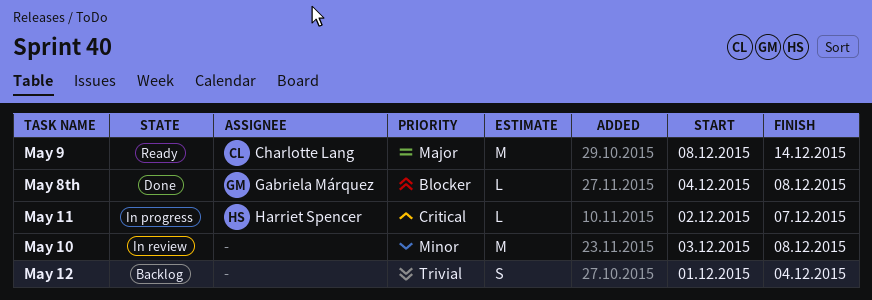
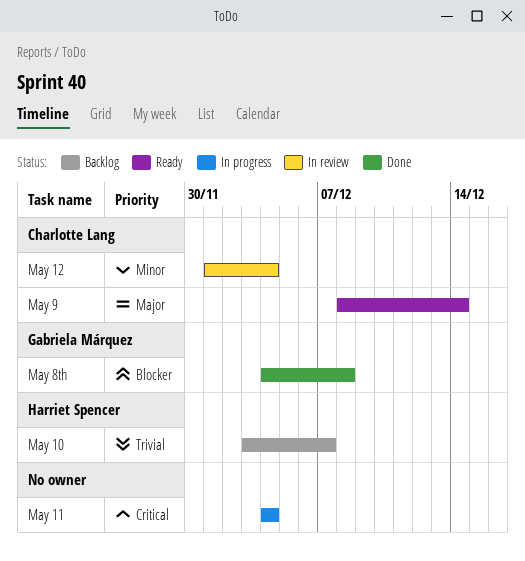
May 10, status: In review -> Backlog
May 10, owner: none -> Harriet Spencer
May 10, priority: Minor -> Trivial
May 10, due: Dec 8 -> Dec 7
May 11, owner: Harriet Spencer -> none
May 11, start: Dec 2 -> Dec 4
May 11, due: Dec 7 -> Dec 4
May 12, status: Backlog -> In review
May 12, owner: none -> Charlotte Lang
May 12, priority: Trivial -> Minor

